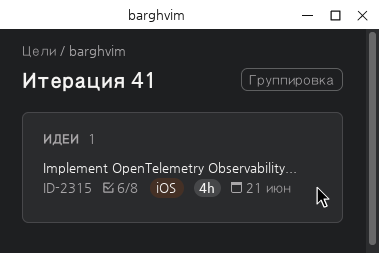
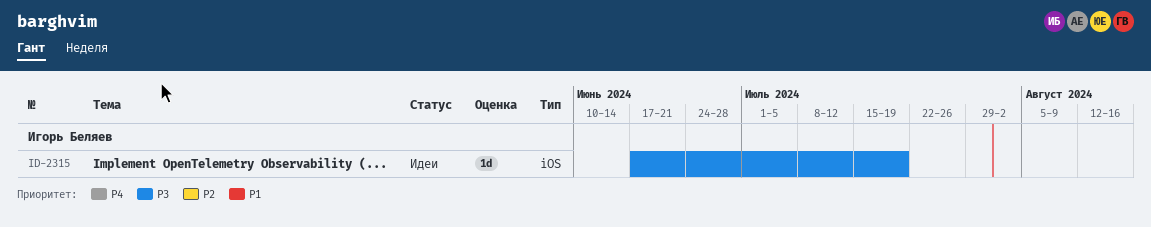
ID-2315, estimate: 4h -> 1d
ID-2315, due: Jun 21 -> Jul 19

